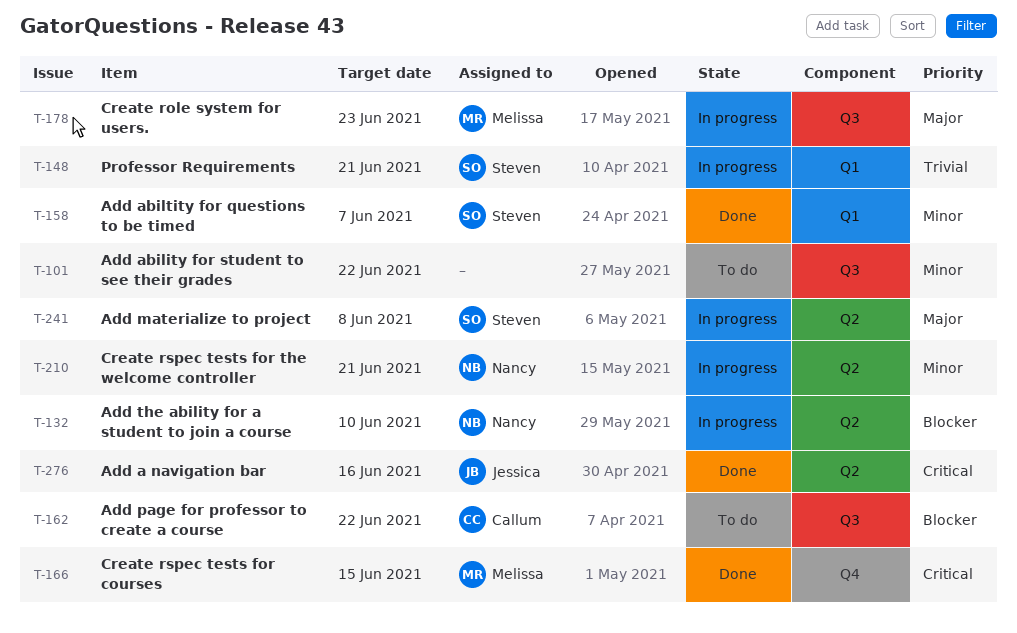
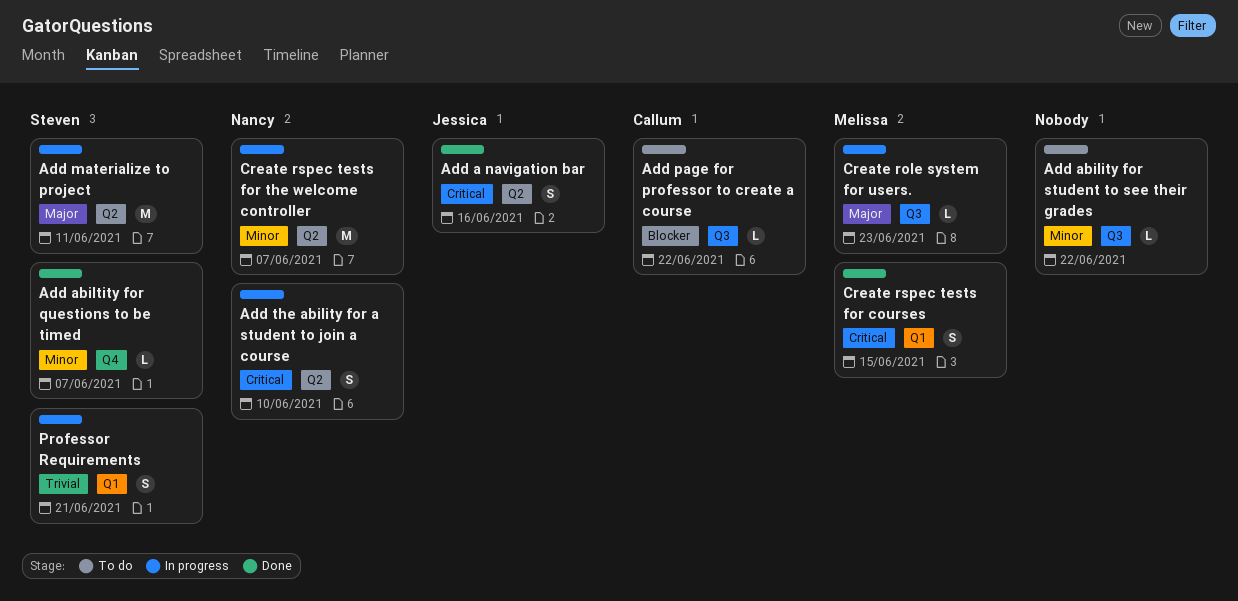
Add abiltity for questions to be timed, label: Q1 -> Q4
Add materialize to project, due: Jun 8 -> Jun 11
Add the ability for a student to join a course, priority: Blocker -> Critical
Create rspec tests for courses, label: Q4 -> Q1
Create rspec tests for the welcome controller, due: Jun 21 -> Jun 7

